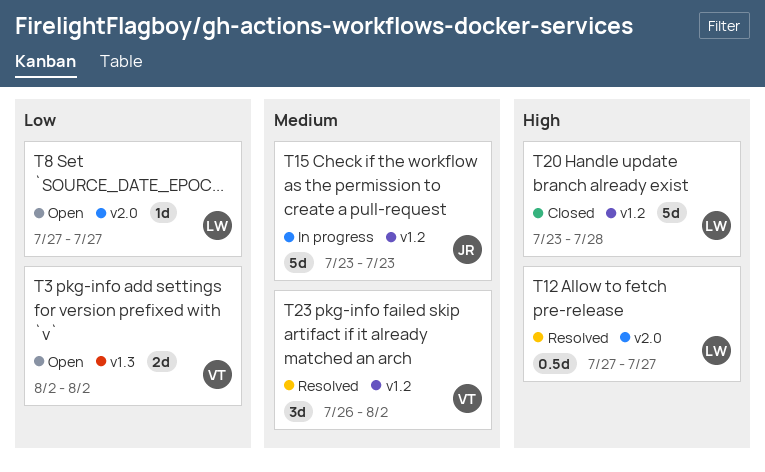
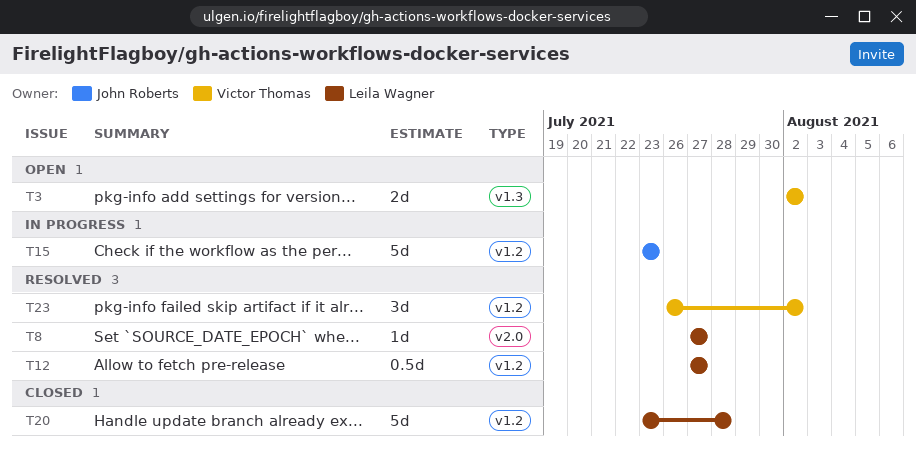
T8, status: Open -> Resolved
T12, label: v2.0 -> v1.2

